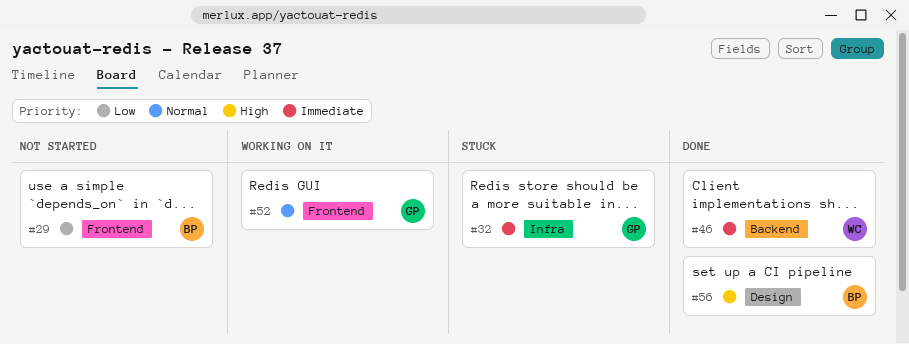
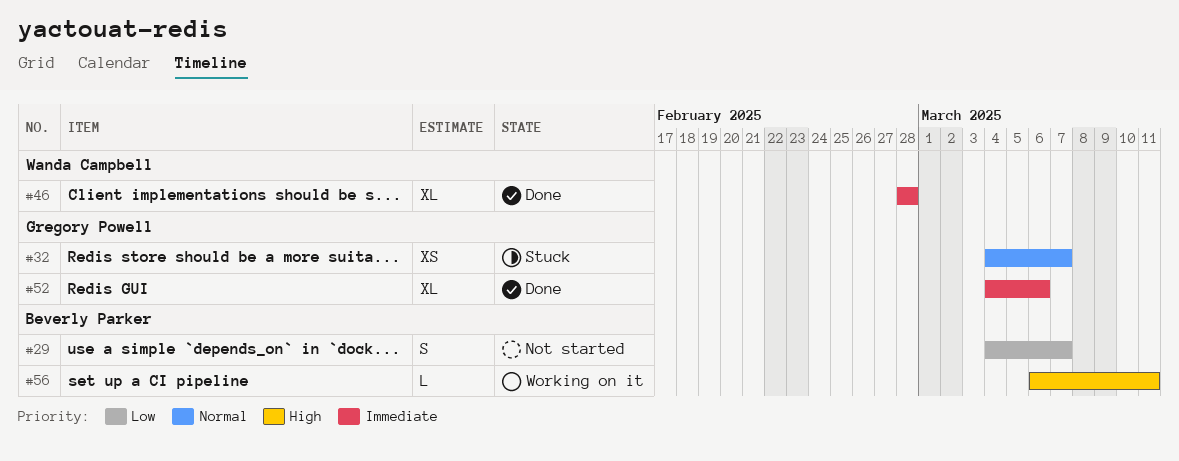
#32, priority: Immediate -> Normal
#52, status: Working on it -> Done
#52, priority: Normal -> Immediate
#56, status: Done -> Working on it

